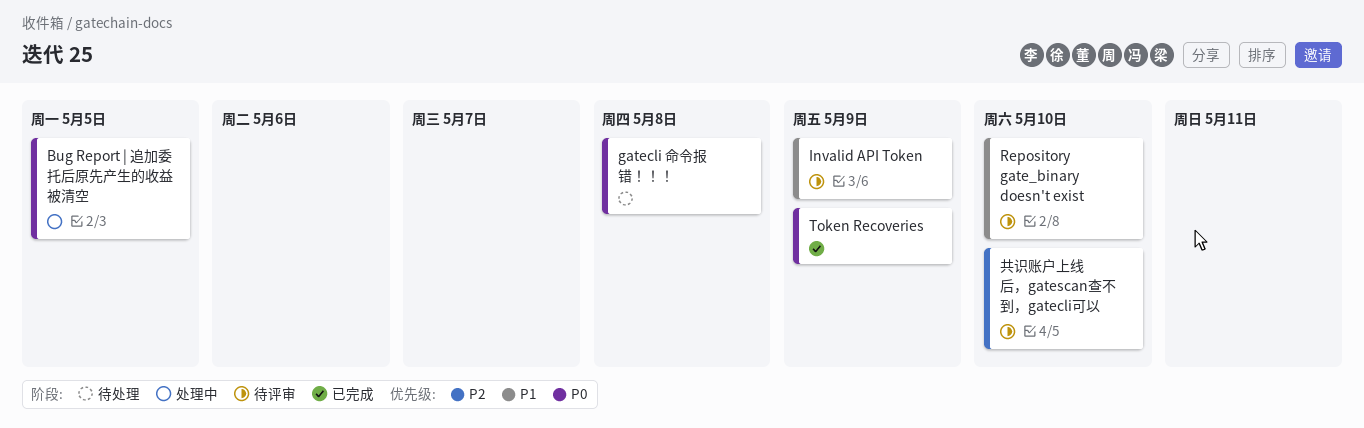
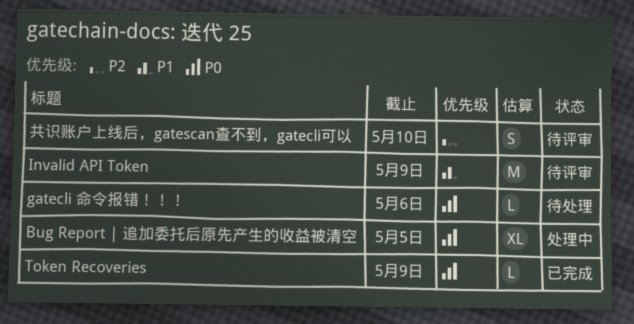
gatecli 命令报错！！！, due: May 8 -> May 6
Repository gate_binary doesn't exist: present -> none

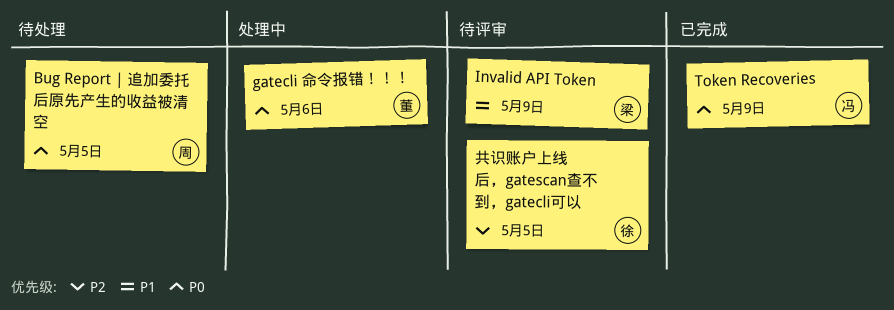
Bug Report | 追加委托后原先产生的收益被清空, status: 处理中 -> 待处理
gatecli 命令报错！！！, status: 待处理 -> 处理中
共识账户上线后，gatescan查不到，gatecli可以, due: May 10 -> May 5

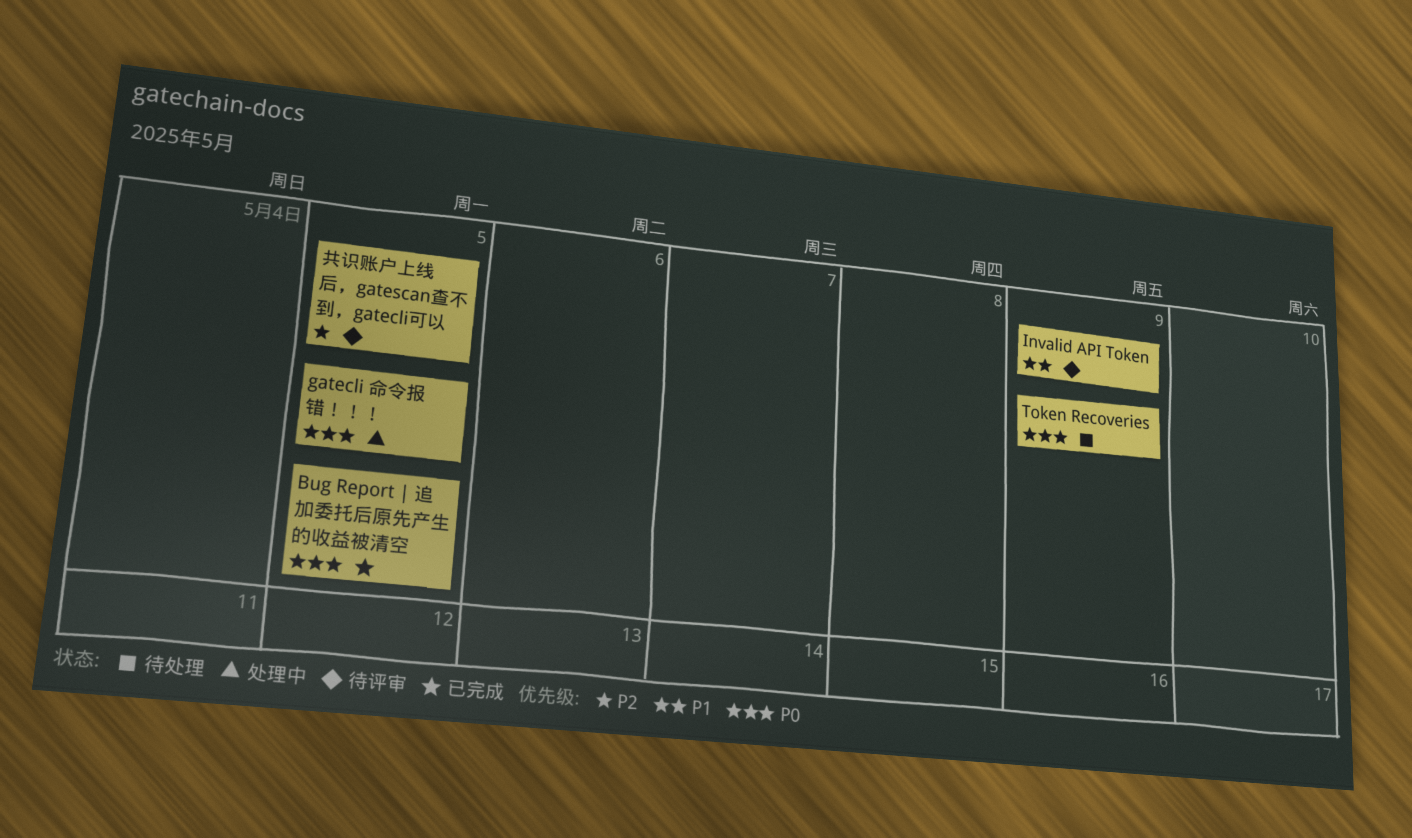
Bug Report | 追加委托后原先产生的收益被清空, status: 待处理 -> 已完成
gatecli 命令报错！！！, due: May 6 -> May 5
Token Recoveries, status: 已完成 -> 待处理

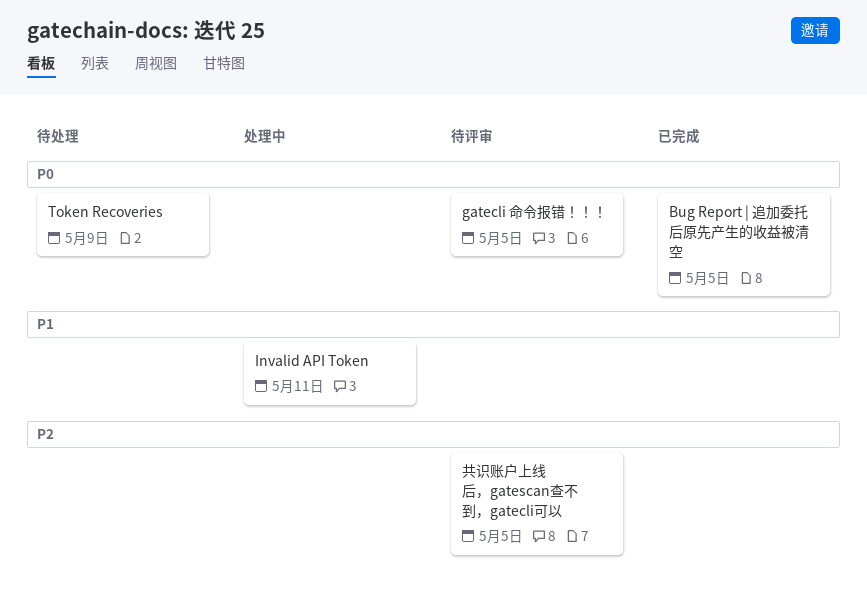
gatecli 命令报错！！！, status: 处理中 -> 待评审
Invalid API Token, status: 待评审 -> 处理中
Invalid API Token, due: May 9 -> May 11

